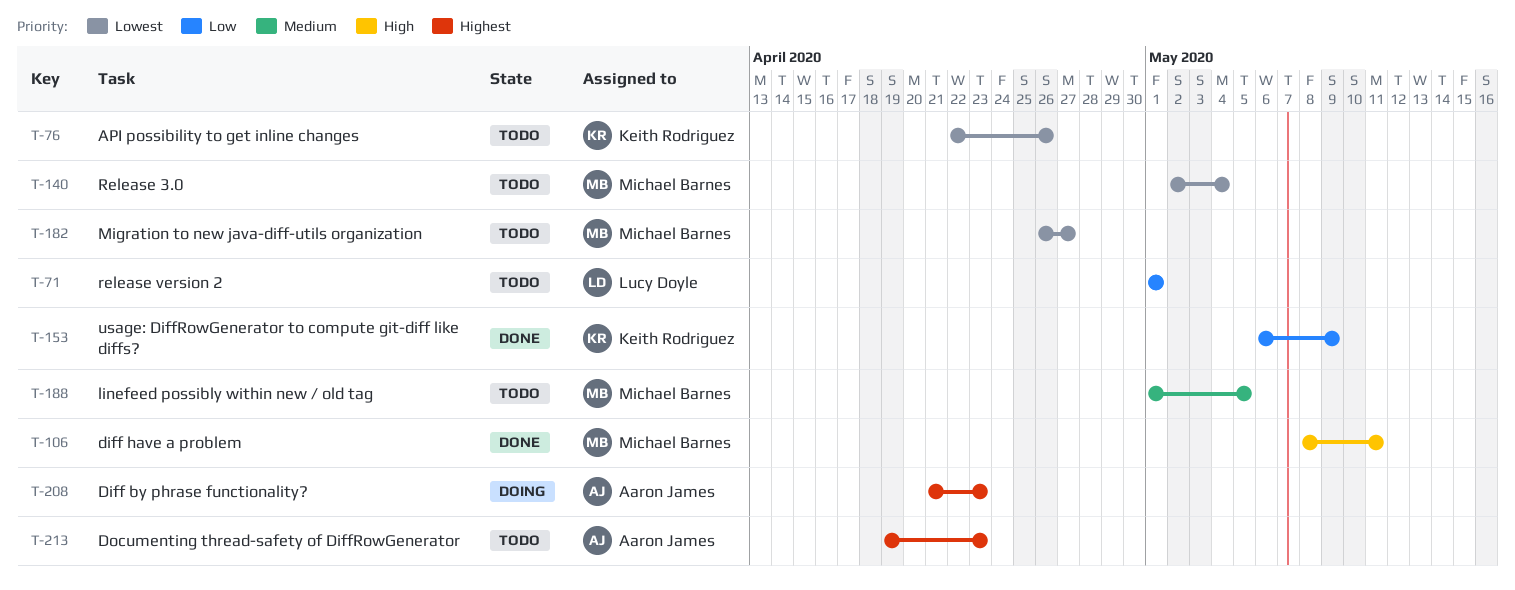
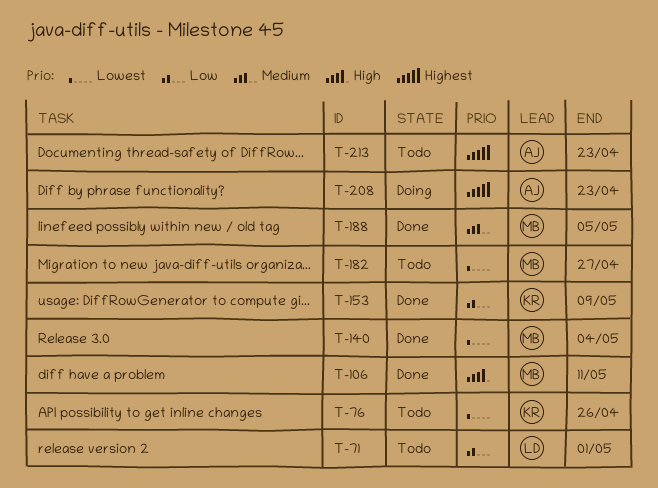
T-140, status: Todo -> Done
T-188, status: Todo -> Done

